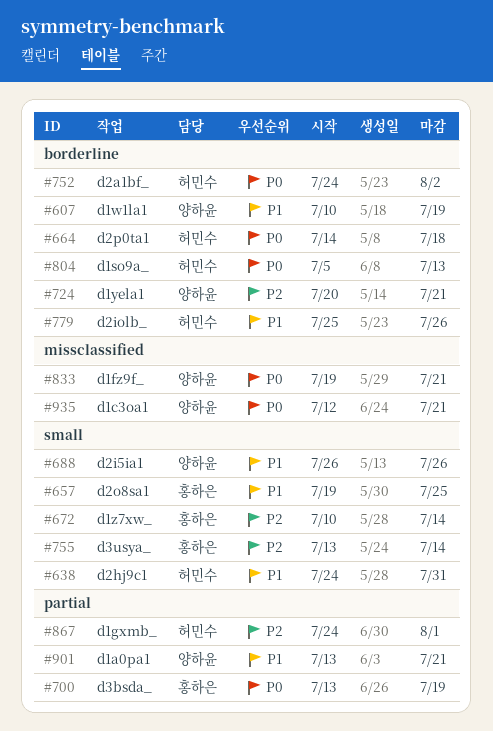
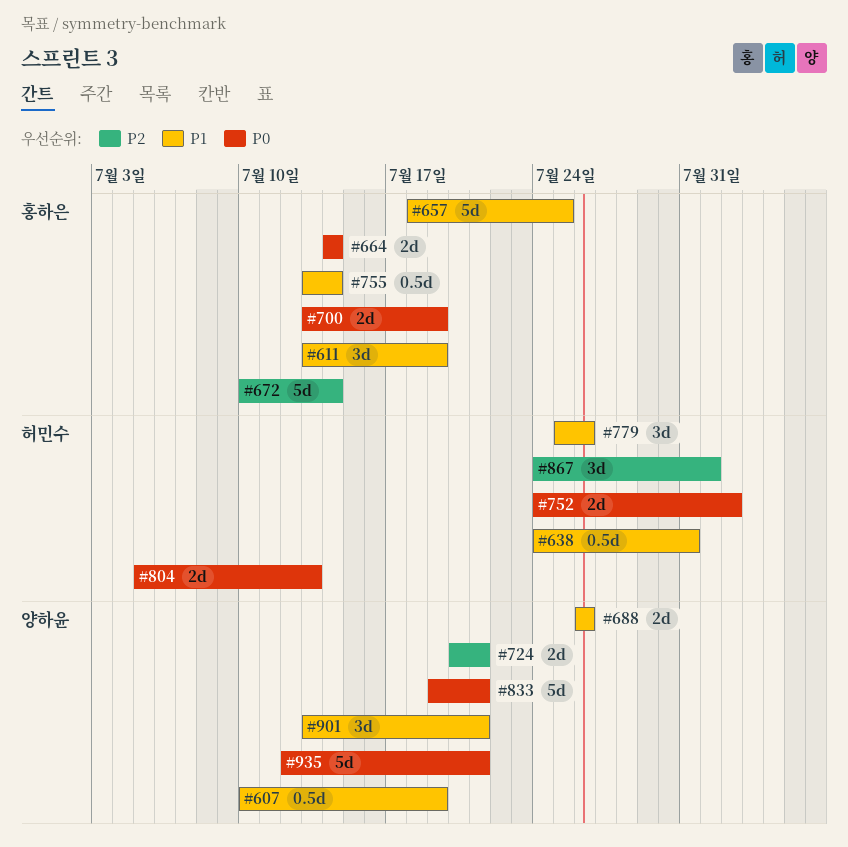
#611: none -> present
#657, start: Jul 19 -> Jul 18
#664, owner: 허민수 -> 홍하은
#664, due: Jul 18 -> Jul 14
#755, priority: P2 -> P1

